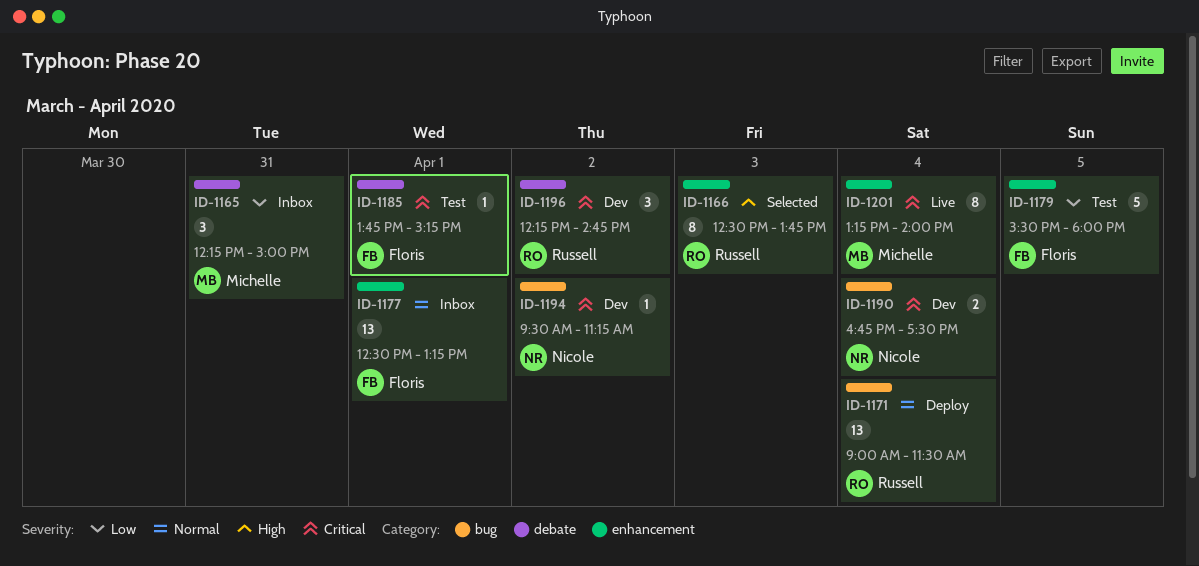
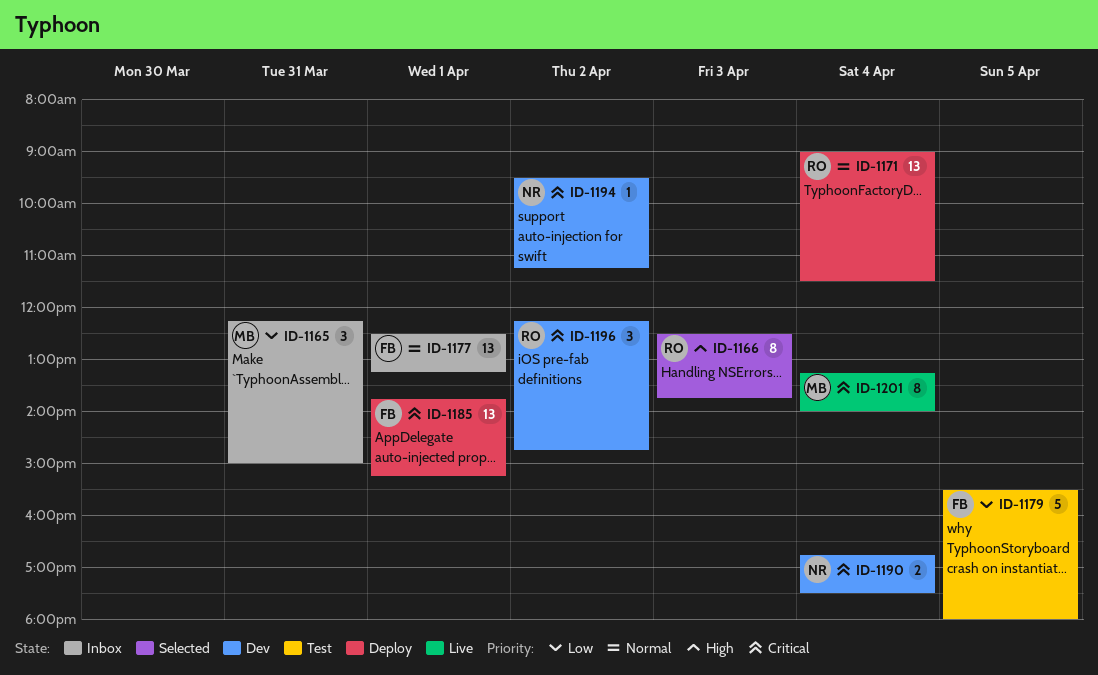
ID-1185, status: Test -> Deploy
ID-1185, estimate: 1 -> 13

